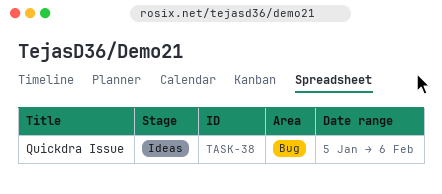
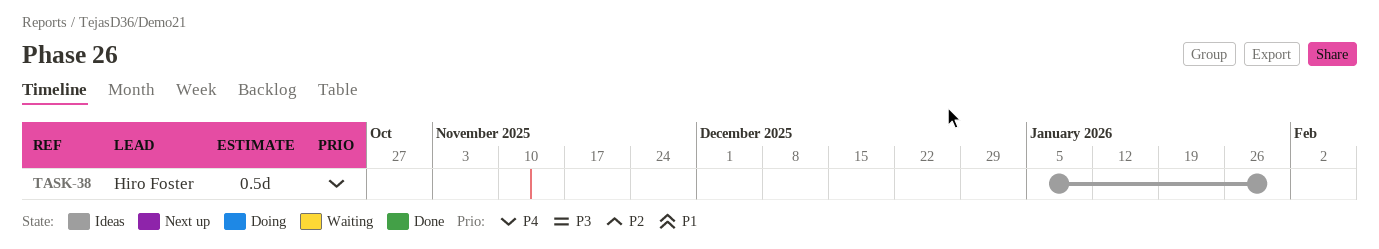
TASK-38, due: Feb 6 -> Jan 30

